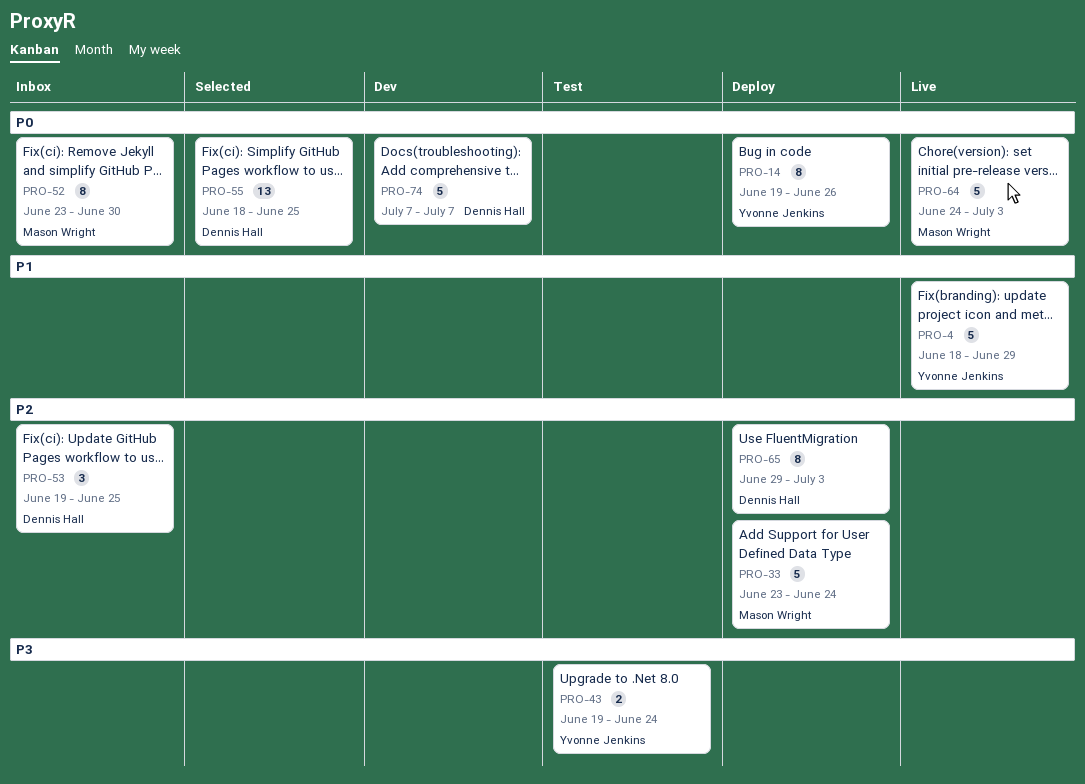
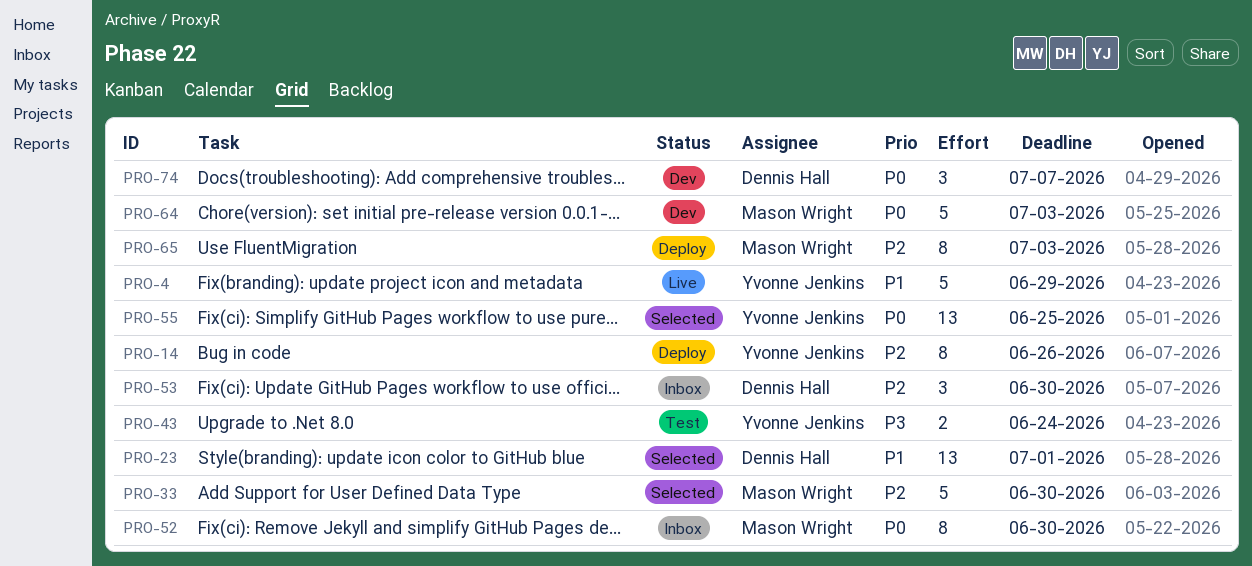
PRO-14, priority: P0 -> P2
PRO-23: none -> present
PRO-33, status: Deploy -> Selected
PRO-33, due: Jun 24 -> Jun 30
PRO-53, due: Jun 25 -> Jun 30
PRO-55, owner: Dennis Hall -> Yvonne Jenkins
PRO-64, status: Live -> Dev
PRO-65, owner: Dennis Hall -> Mason Wright
PRO-74, estimate: 5 -> 3

